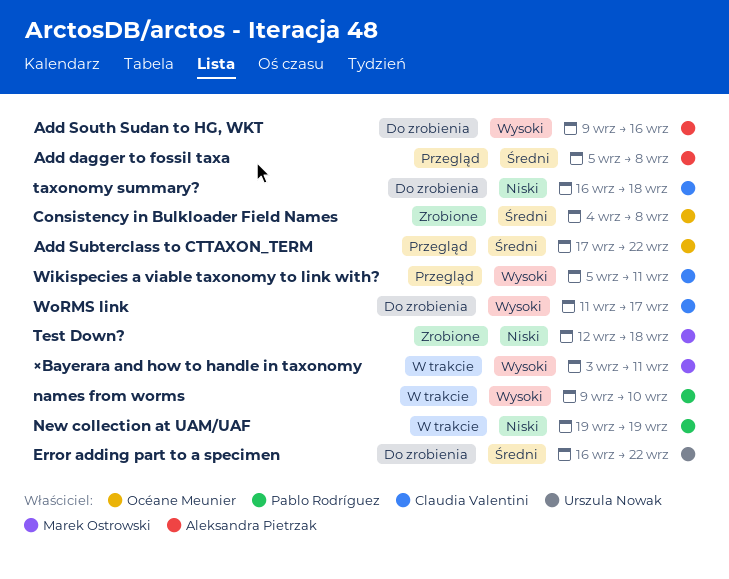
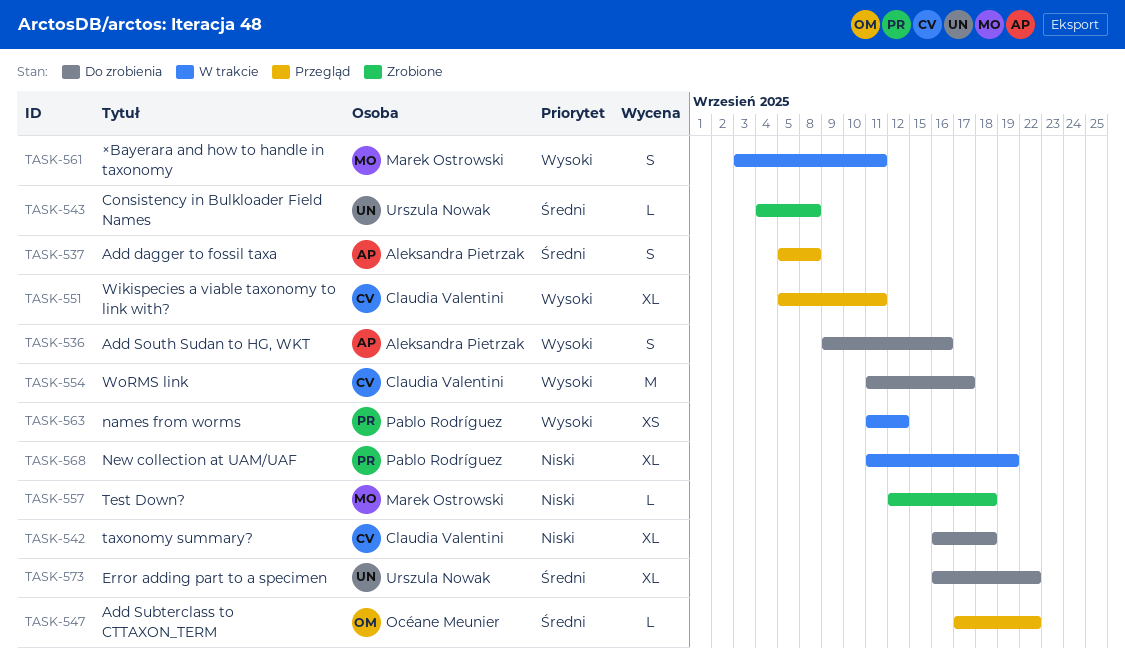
Consistency in Bulkloader Field Names, owner: Océane Meunier -> Urszula Nowak
names from worms, start: Sep 9 -> Sep 11
names from worms, due: Sep 10 -> Sep 12
New collection at UAM/UAF, start: Sep 19 -> Sep 11

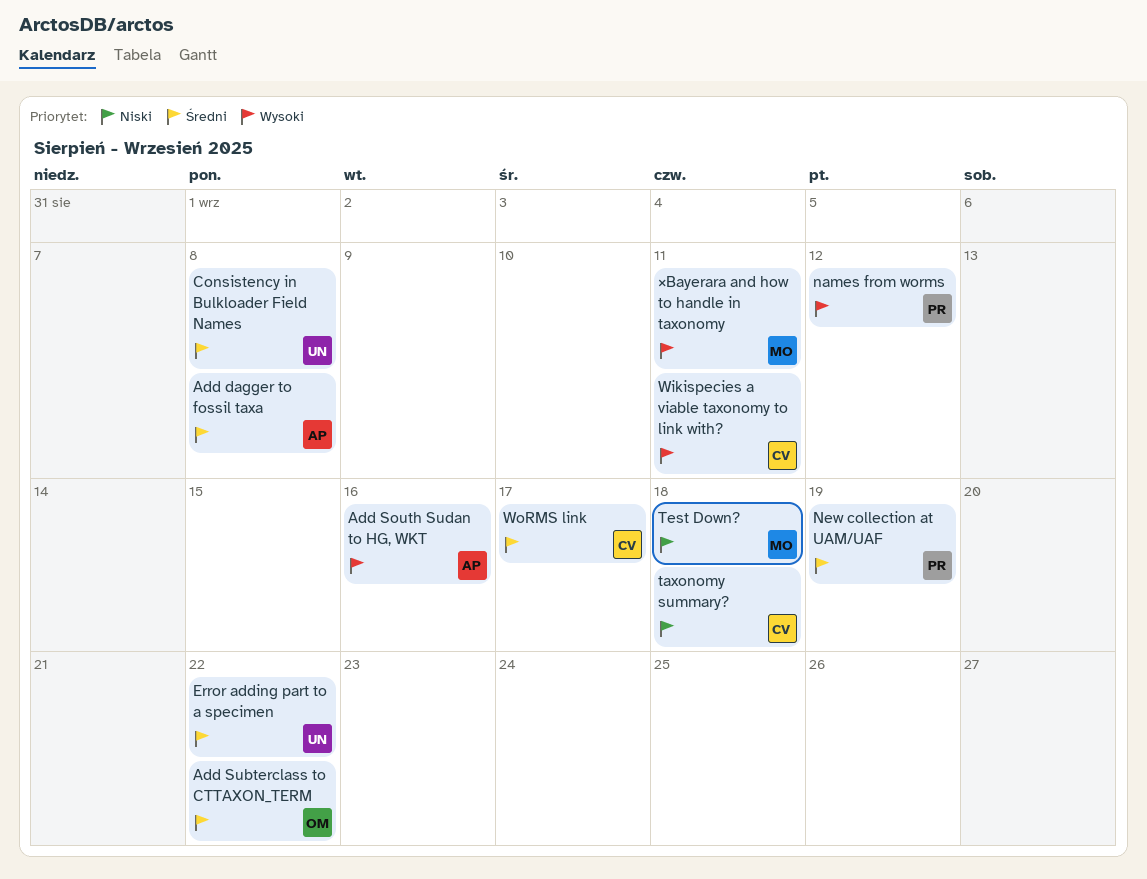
New collection at UAM/UAF, priority: Niski -> Średni
WoRMS link, priority: Wysoki -> Średni

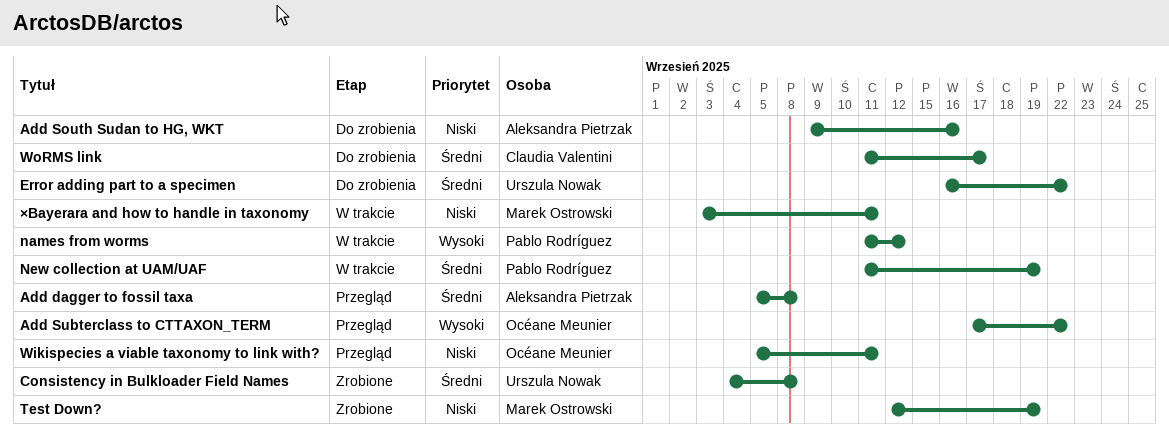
Add South Sudan to HG, WKT, priority: Wysoki -> Niski
Add Subterclass to CTTAXON_TERM, priority: Średni -> Wysoki
taxonomy summary?: present -> none
Test Down?, due: Sep 18 -> Sep 19
Wikispecies a viable taxonomy to link with?, owner: Claudia Valentini -> Océane Meunier
Wikispecies a viable taxonomy to link with?, priority: Wysoki -> Niski
×Bayerara and how to handle in taxonomy, priority: Wysoki -> Niski

